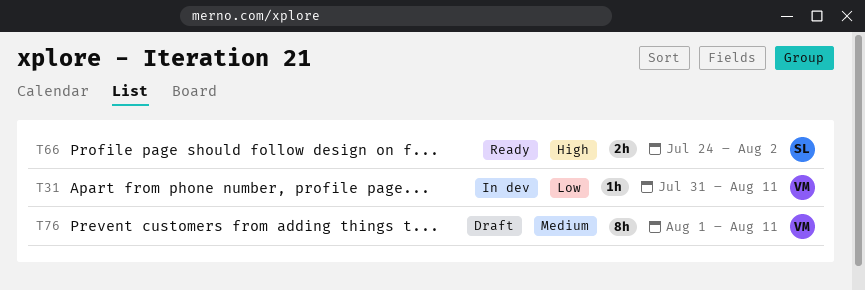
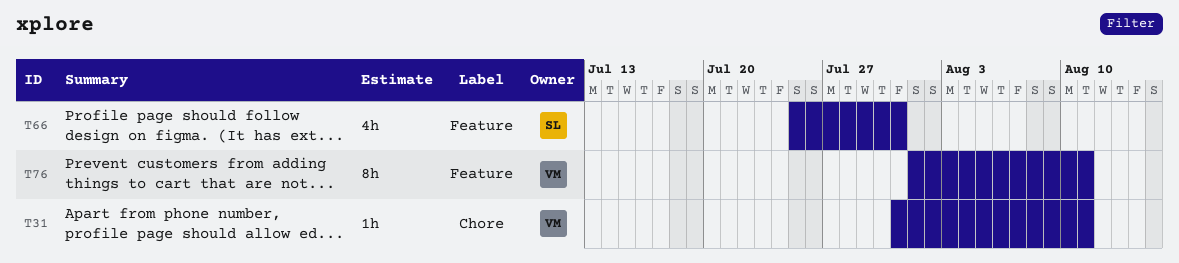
T66, estimate: 2h -> 4h
T66, start: Jul 24 -> Jul 25
T66, due: Aug 2 -> Jul 31

